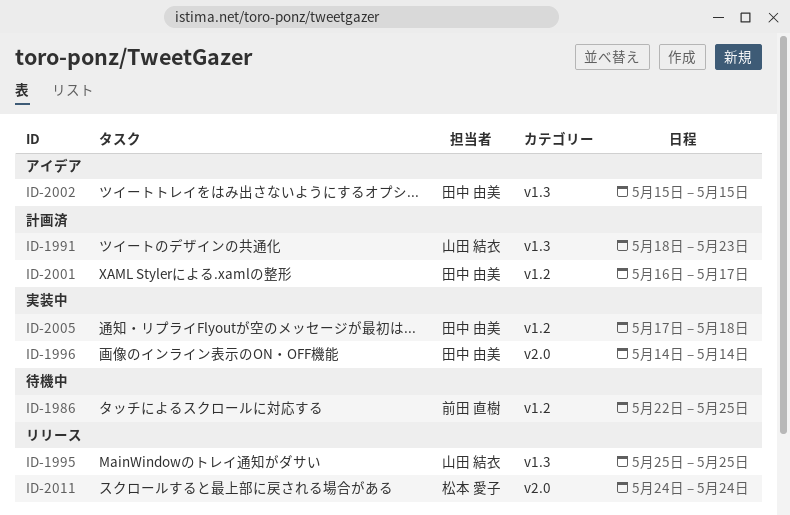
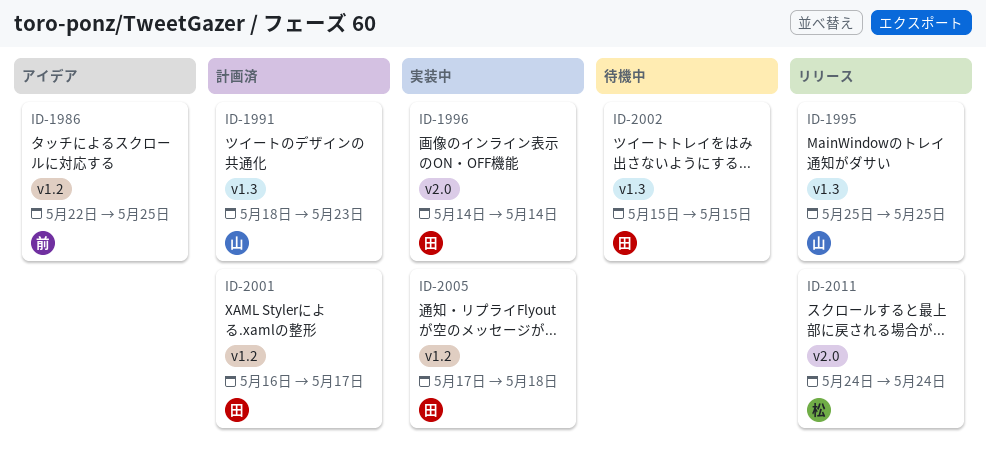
ID-1986, status: 待機中 -> アイデア
ID-2002, status: アイデア -> 待機中

